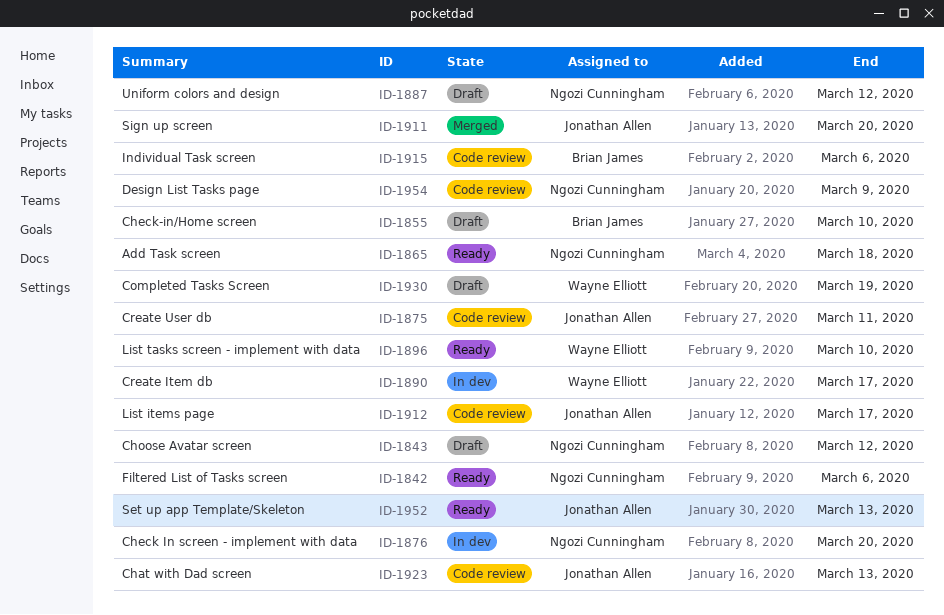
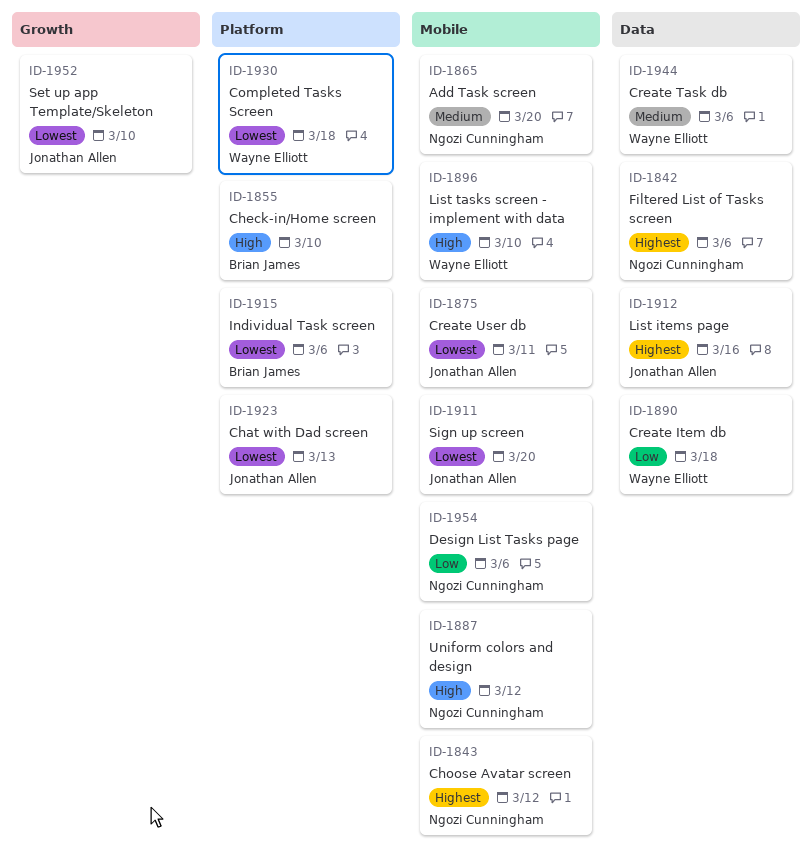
ID-1865, due: Mar 18 -> Mar 20
ID-1876: present -> none
ID-1890, due: Mar 17 -> Mar 18
ID-1912, due: Mar 17 -> Mar 16
ID-1930, due: Mar 19 -> Mar 18
ID-1944: none -> present
ID-1952, due: Mar 13 -> Mar 10
ID-1954, due: Mar 9 -> Mar 6

